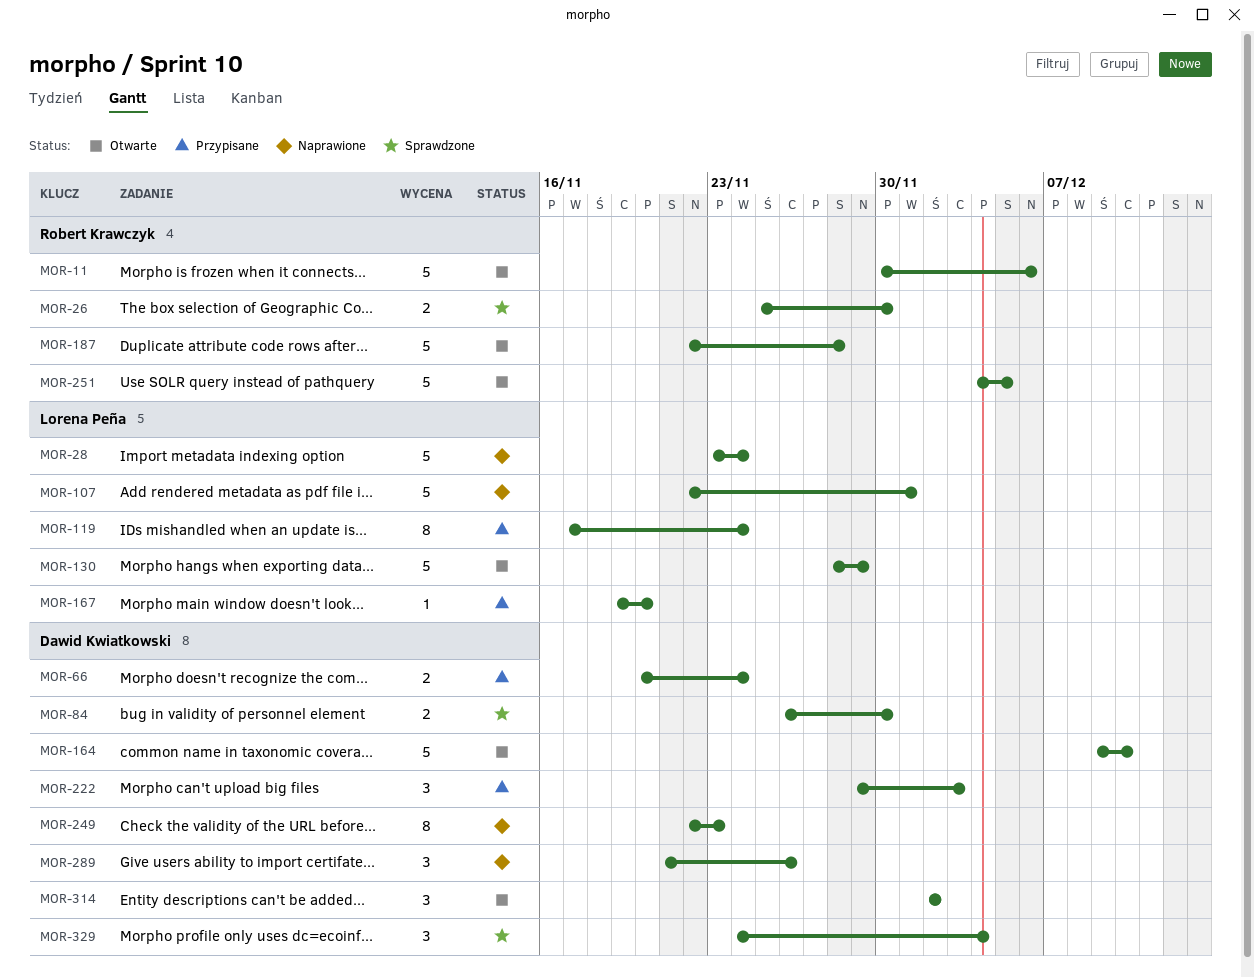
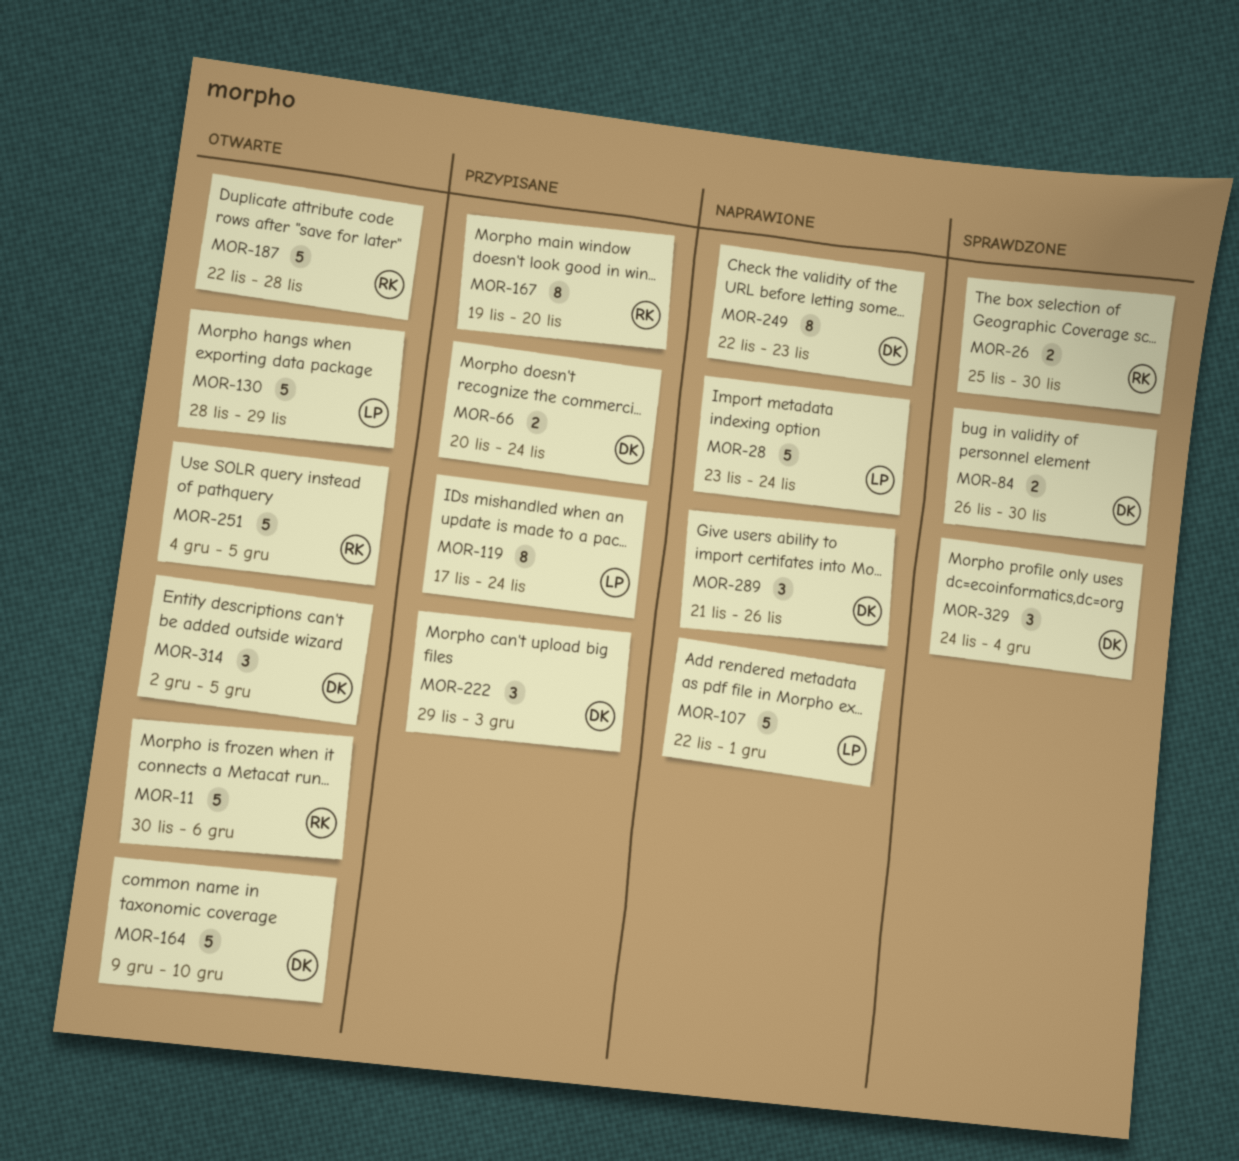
MOR-167, owner: Lorena Peña -> Robert Krawczyk
MOR-167, estimate: 1 -> 8
MOR-314, due: Dec 2 -> Dec 5

